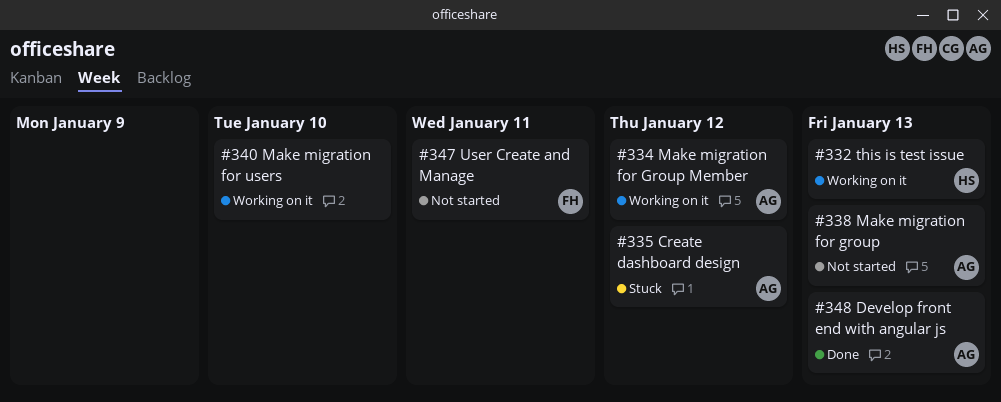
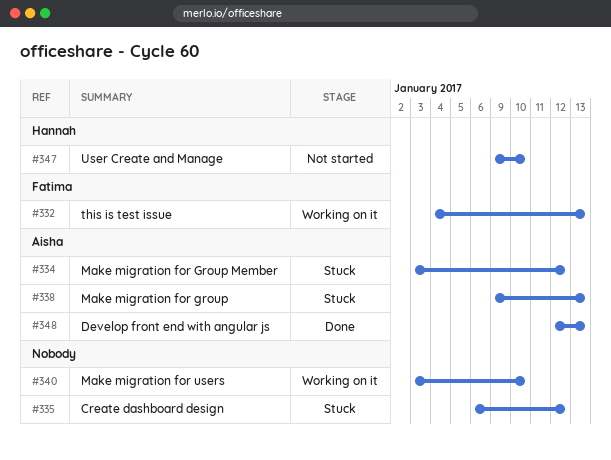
#332, owner: Hannah -> Fatima
#334, status: Working on it -> Stuck
#335, owner: Aisha -> none
#338, status: Not started -> Stuck
#347, owner: Fatima -> Hannah
#347, due: Jan 11 -> Jan 10

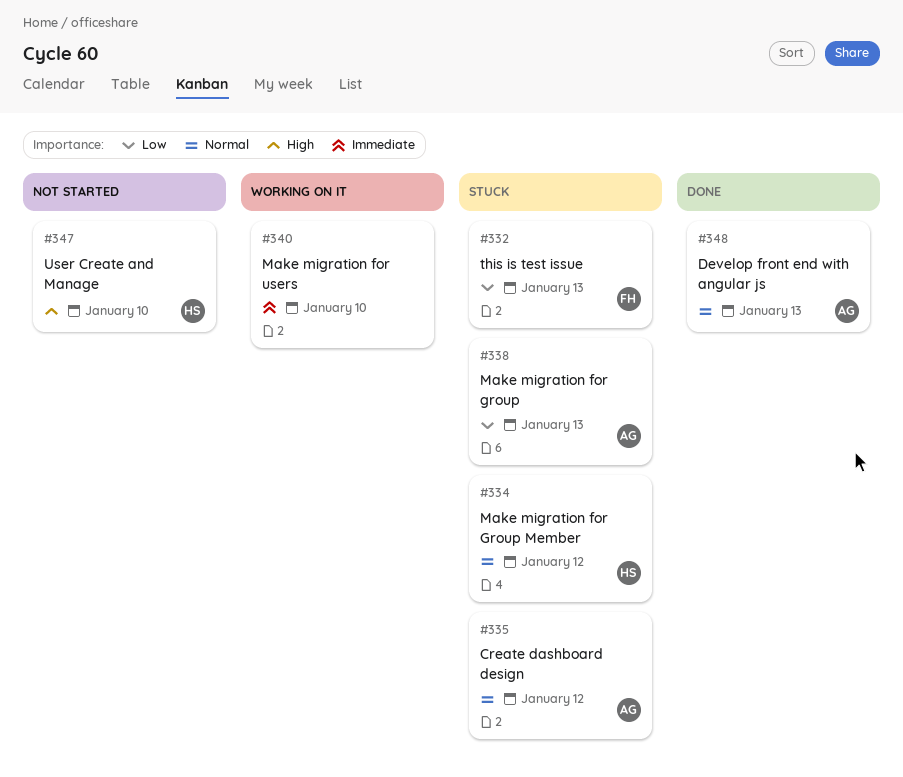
#332, status: Working on it -> Stuck
#334, owner: Aisha -> Hannah
#335, owner: none -> Aisha

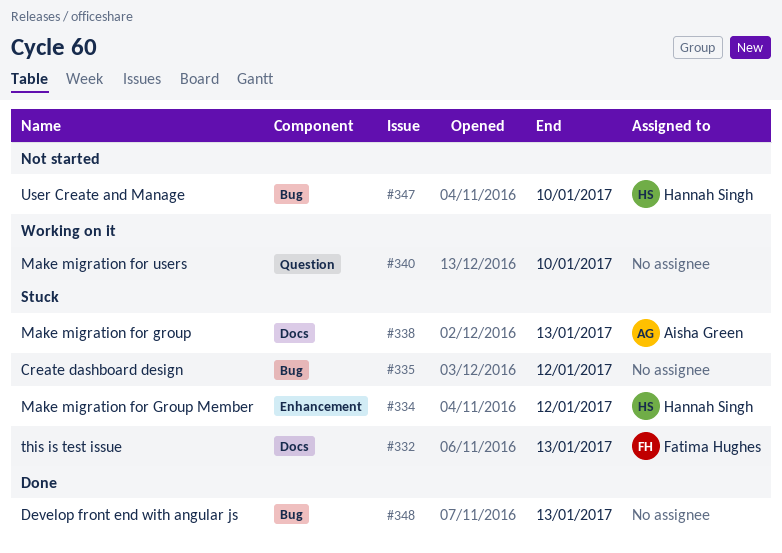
#335, owner: Aisha Green -> none
#348, owner: Aisha Green -> none

